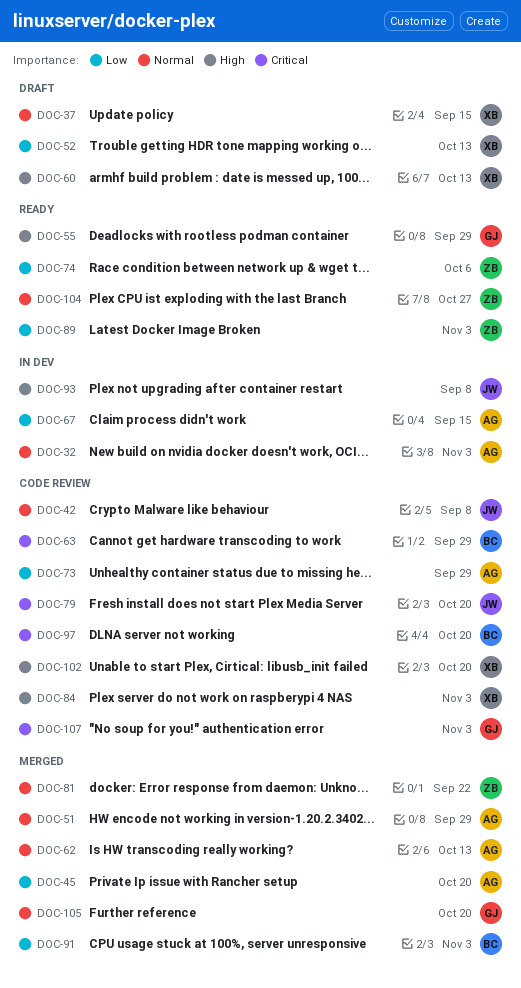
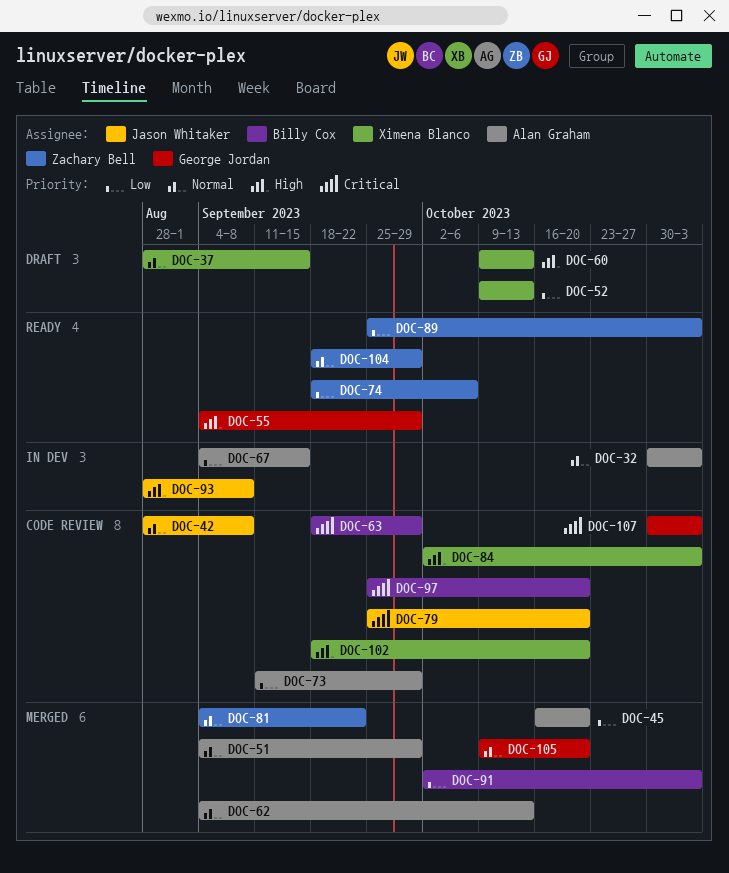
DOC-104, due: Oct 27 -> Sep 29

